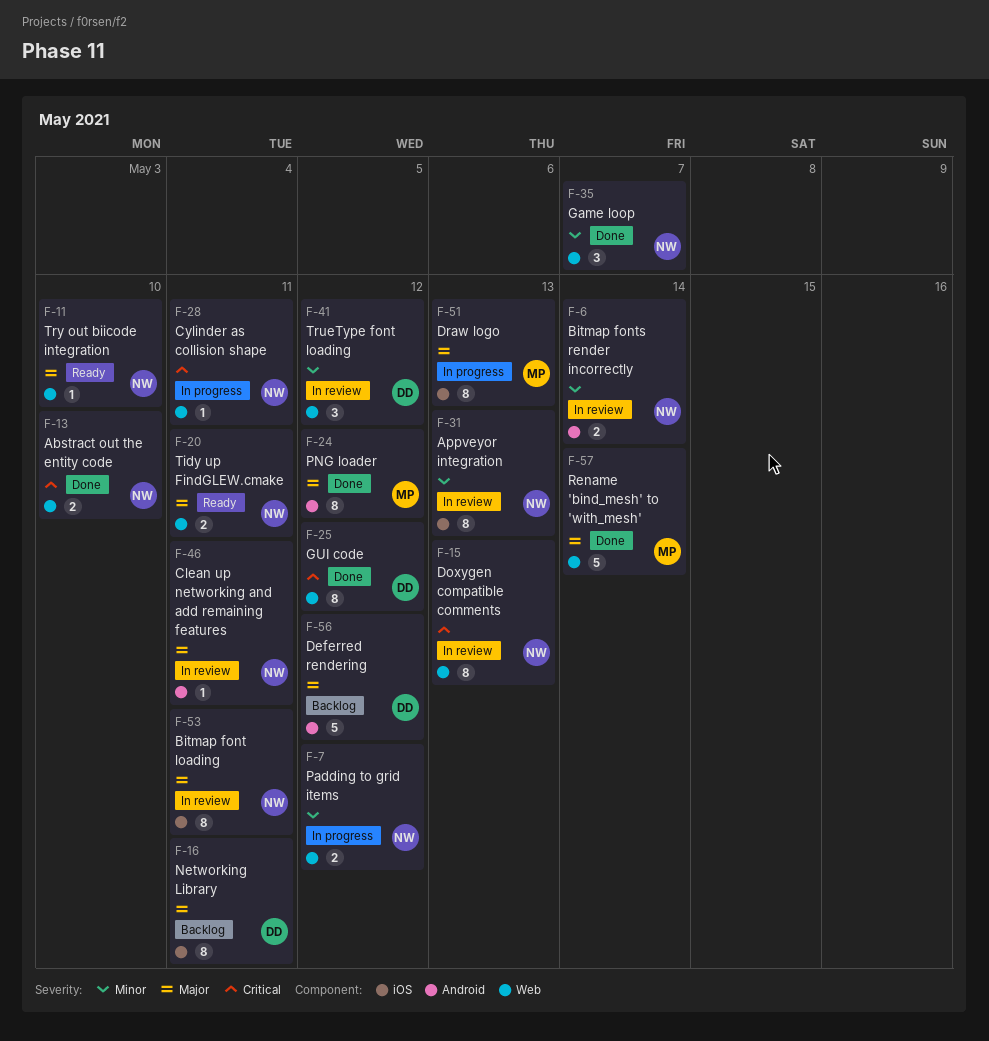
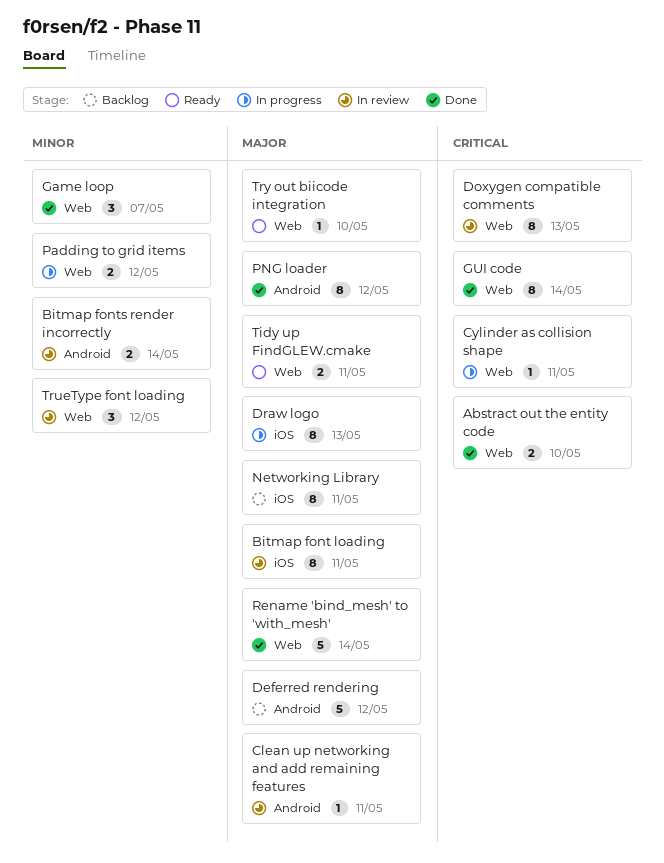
Appveyor integration: present -> none
GUI code, due: May 12 -> May 14

